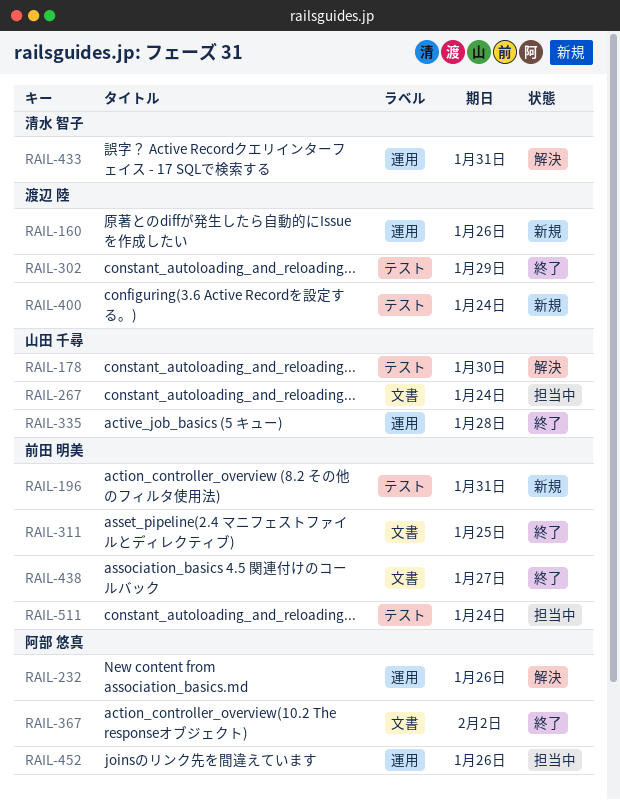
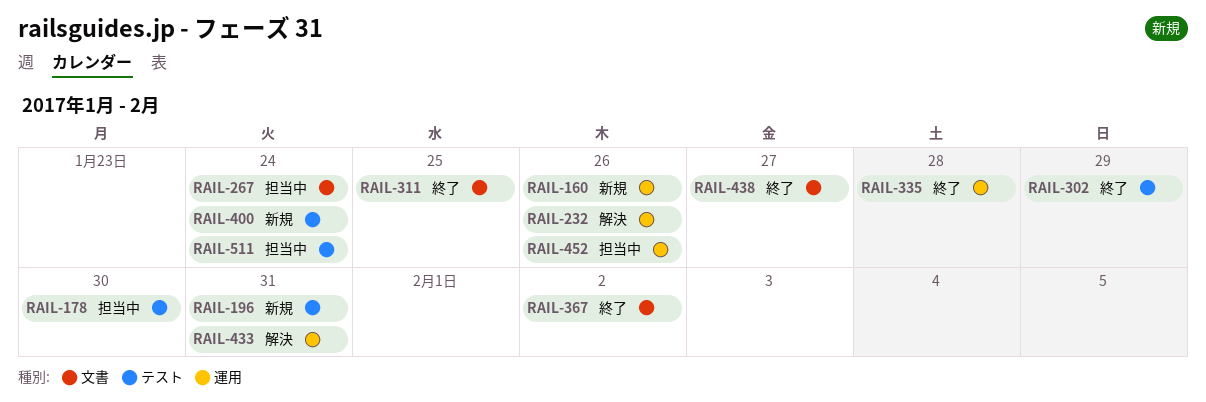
RAIL-178, status: 解決 -> 担当中

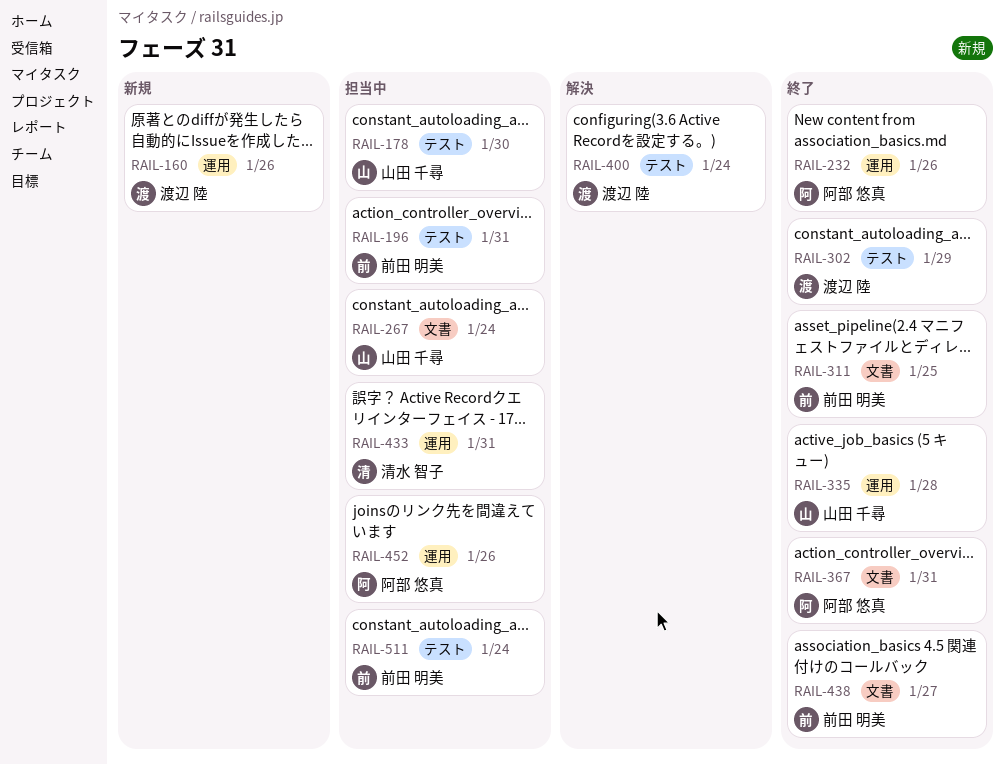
RAIL-196, status: 新規 -> 担当中
RAIL-232, status: 解決 -> 終了
RAIL-367, due: Feb 2 -> Jan 31
RAIL-400, status: 新規 -> 解決
RAIL-433, status: 解決 -> 担当中

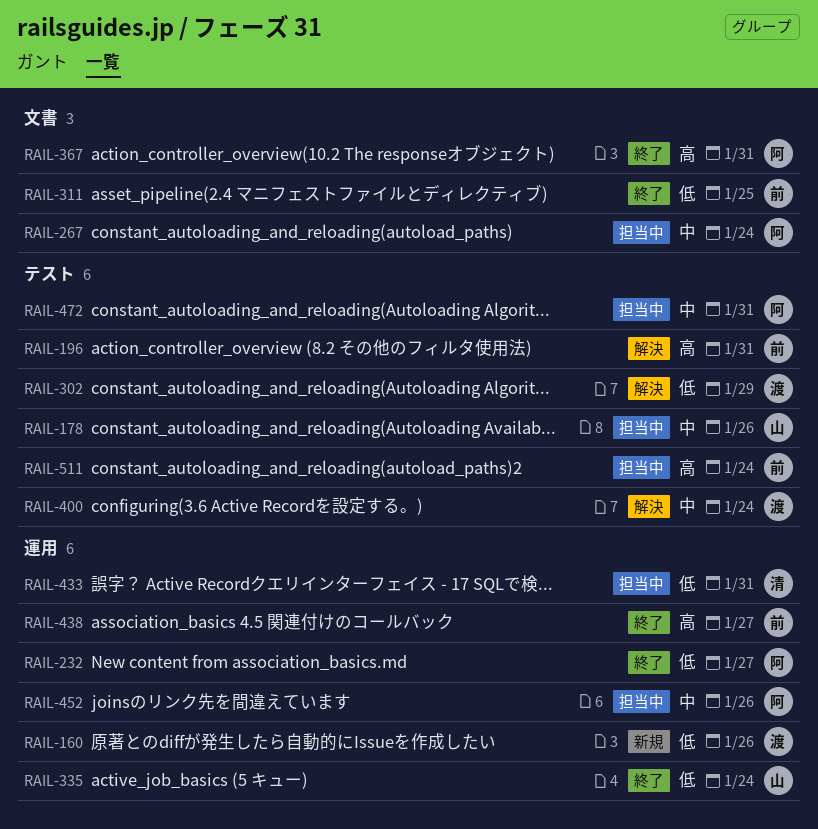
RAIL-178, due: Jan 30 -> Jan 26
RAIL-196, status: 担当中 -> 解決
RAIL-232, due: Jan 26 -> Jan 27
RAIL-267, owner: 山田 千尋 -> 阿部 悠真
RAIL-302, status: 終了 -> 解決
RAIL-335, due: Jan 28 -> Jan 24
RAIL-438, label: 文書 -> 運用
RAIL-472: none -> present

